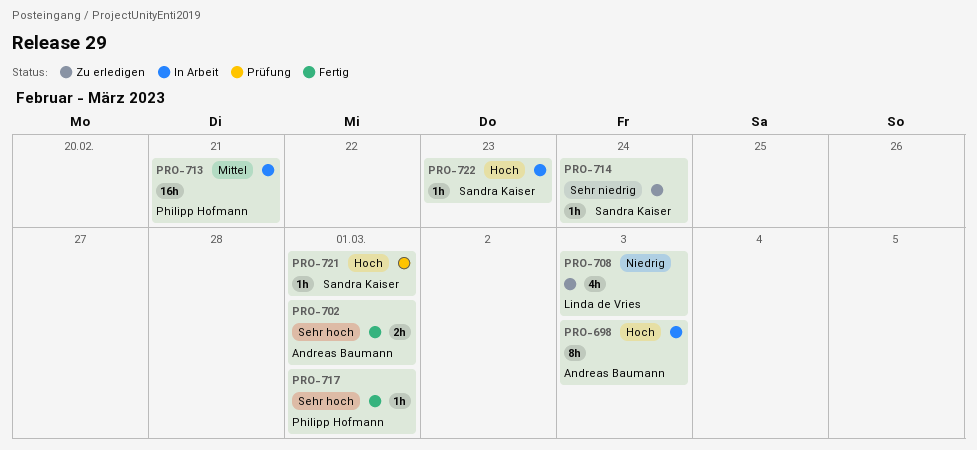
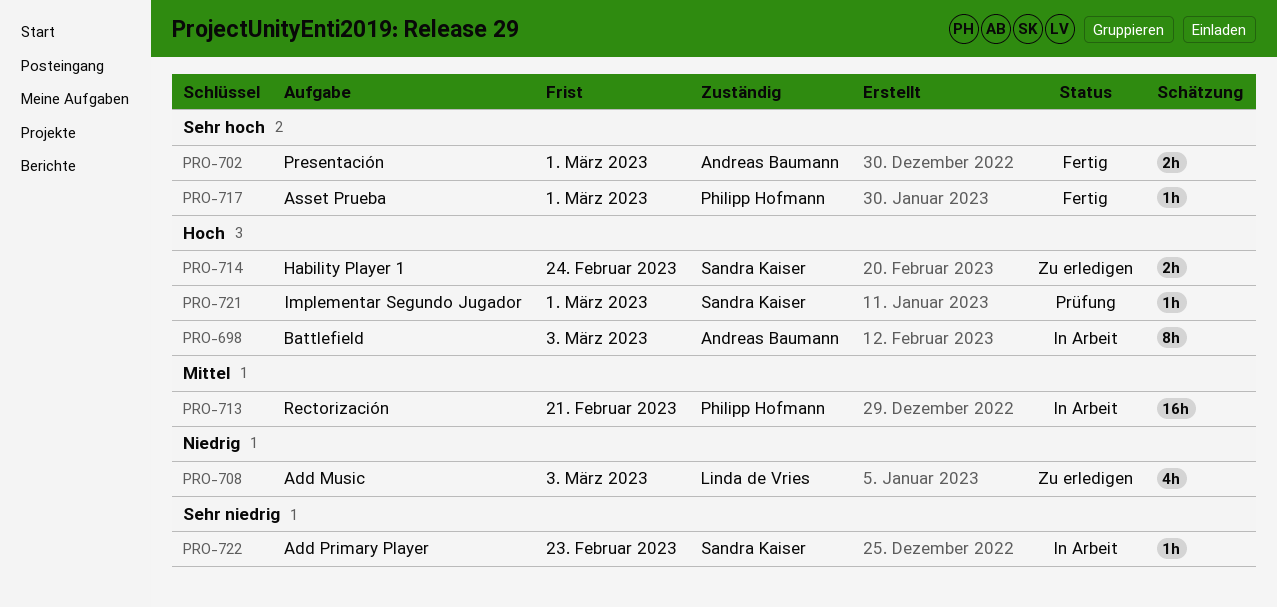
PRO-714, priority: Sehr niedrig -> Hoch
PRO-714, estimate: 1h -> 2h
PRO-722, priority: Hoch -> Sehr niedrig

